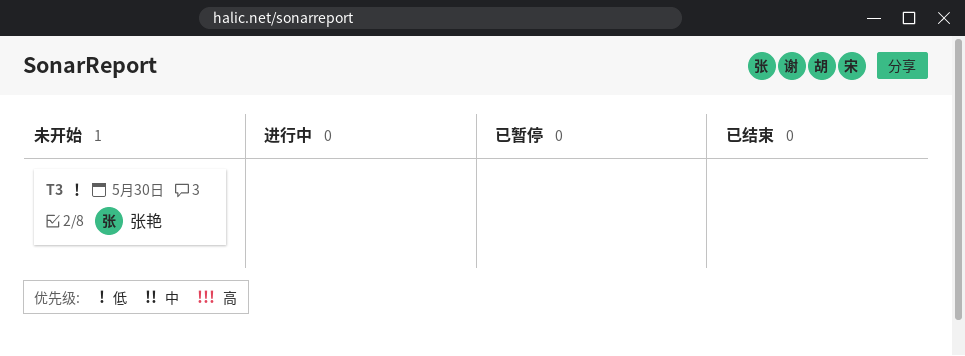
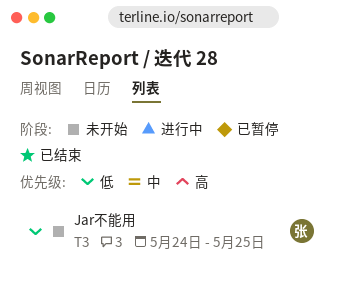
T3, due: May 30 -> May 25

